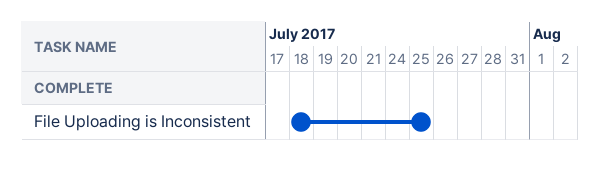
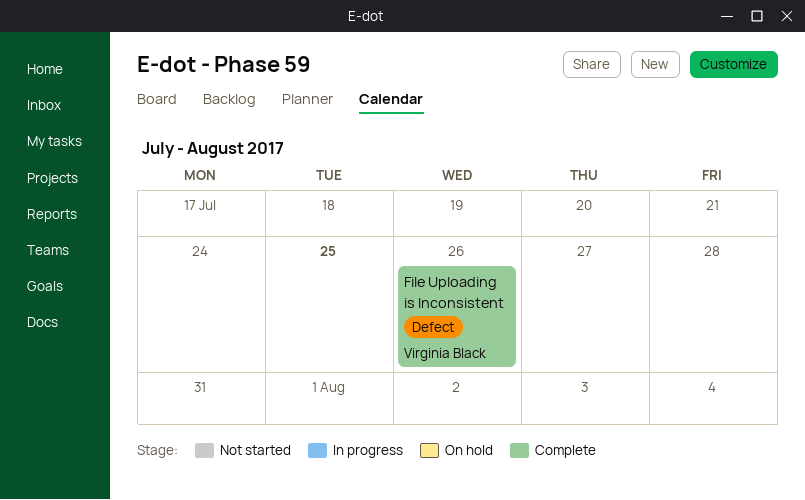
File Uploading is Inconsistent, due: Jul 25 -> Jul 26

